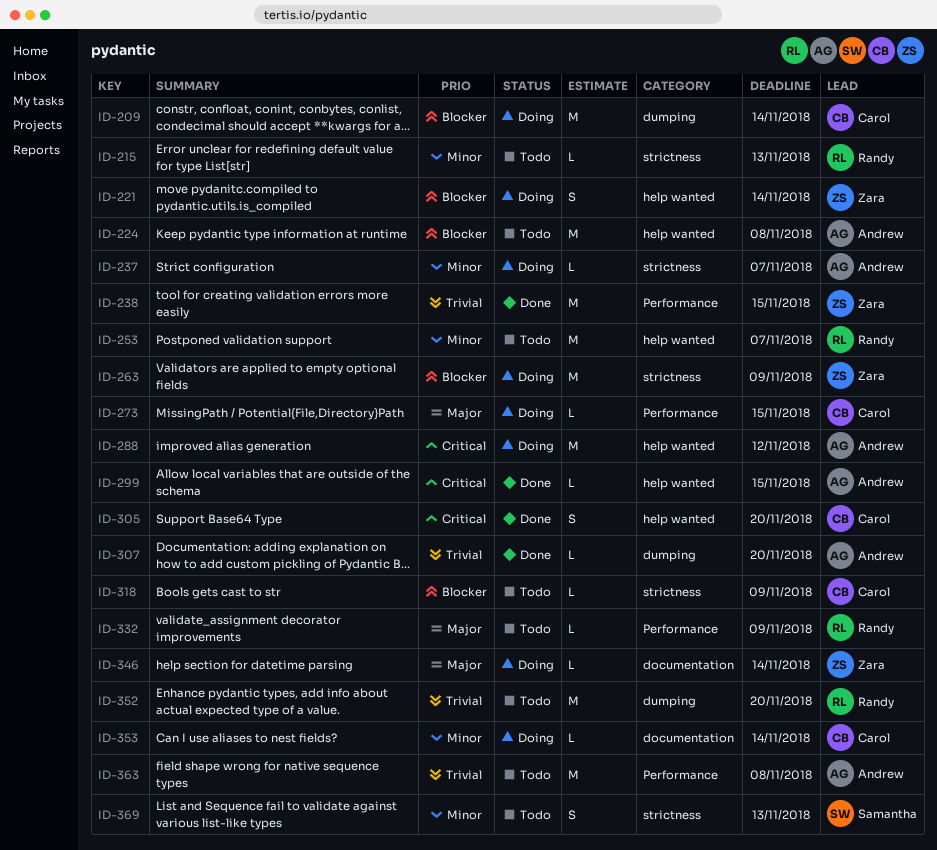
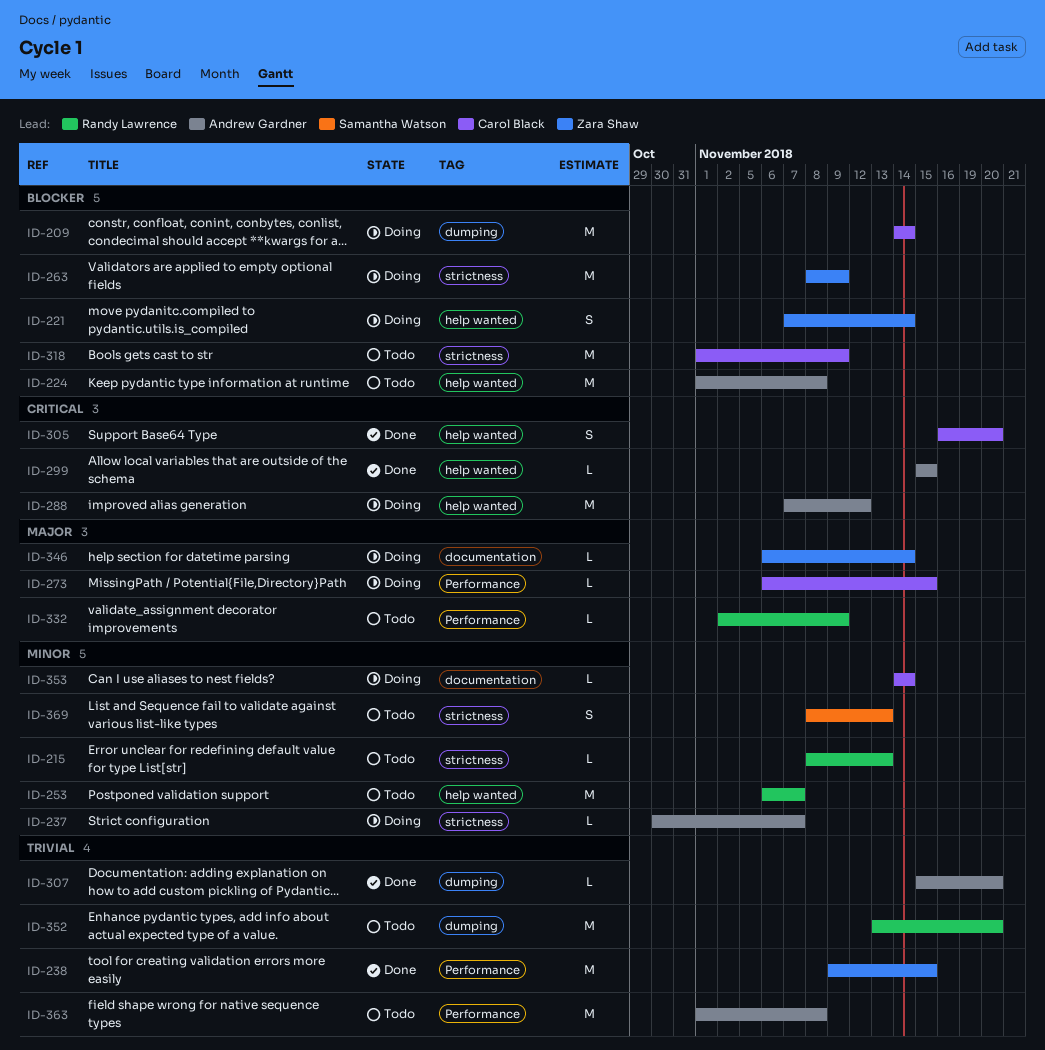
ID-318, estimate: L -> M

